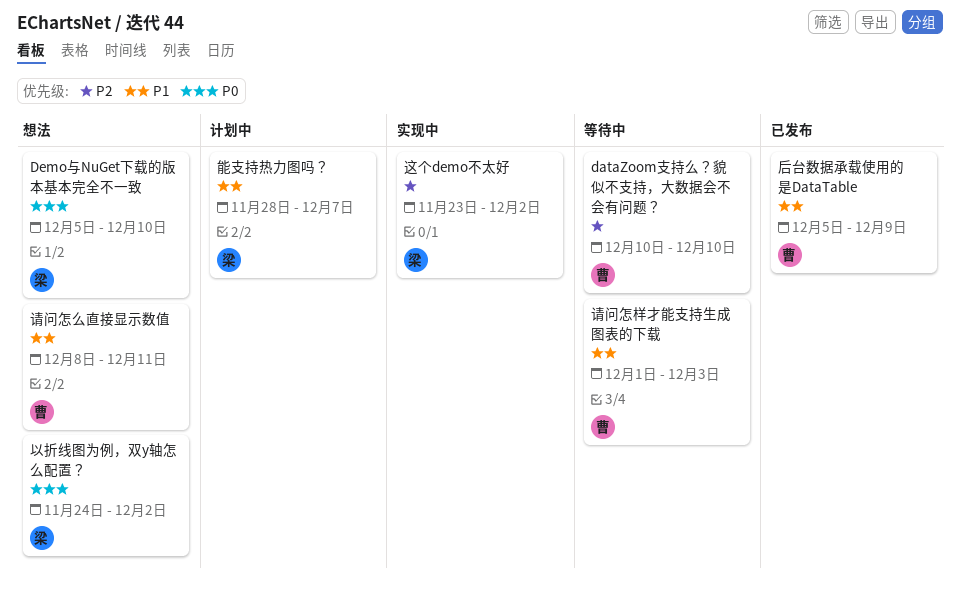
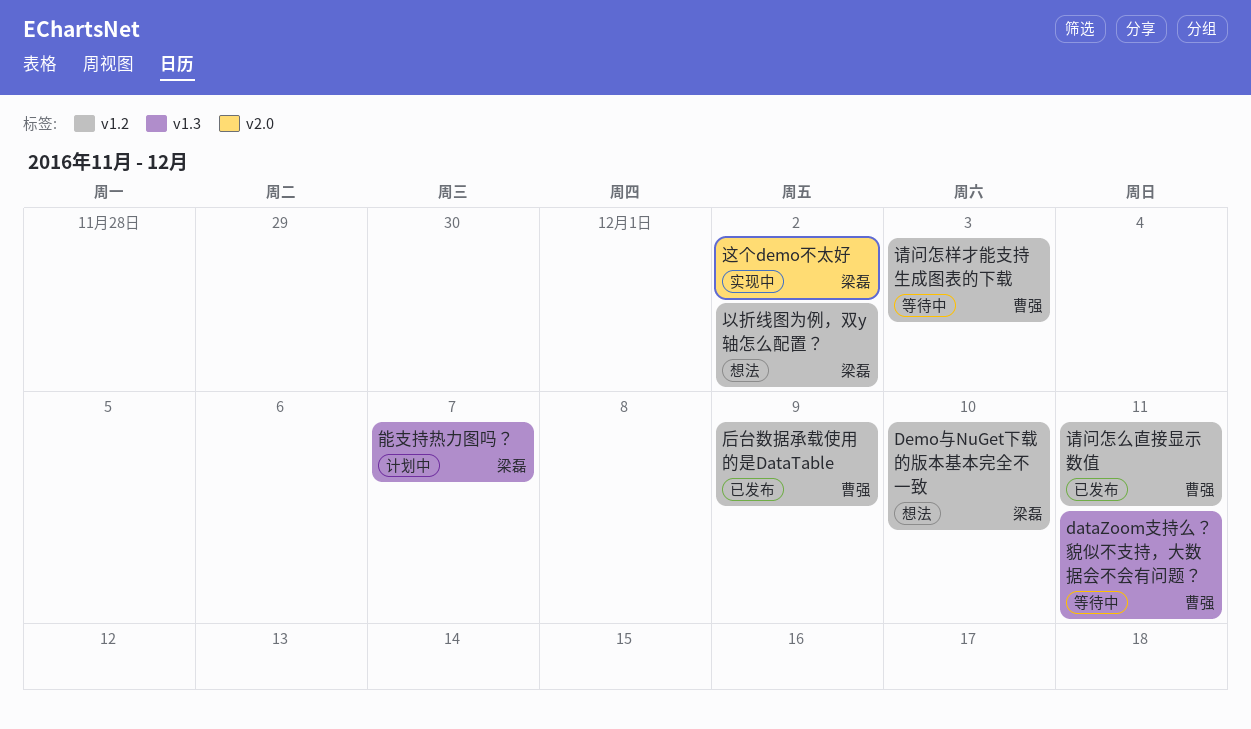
dataZoom支持么？貌似不支持，大数据会不会有问题？, due: Dec 10 -> Dec 11
请问怎么直接显示数值, status: 想法 -> 已发布

